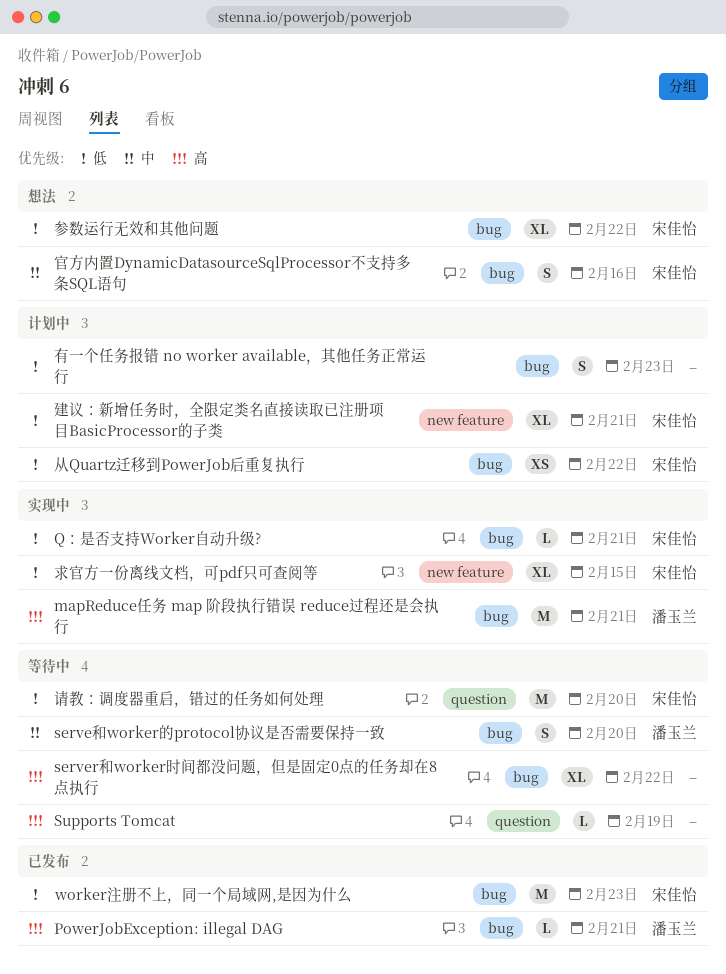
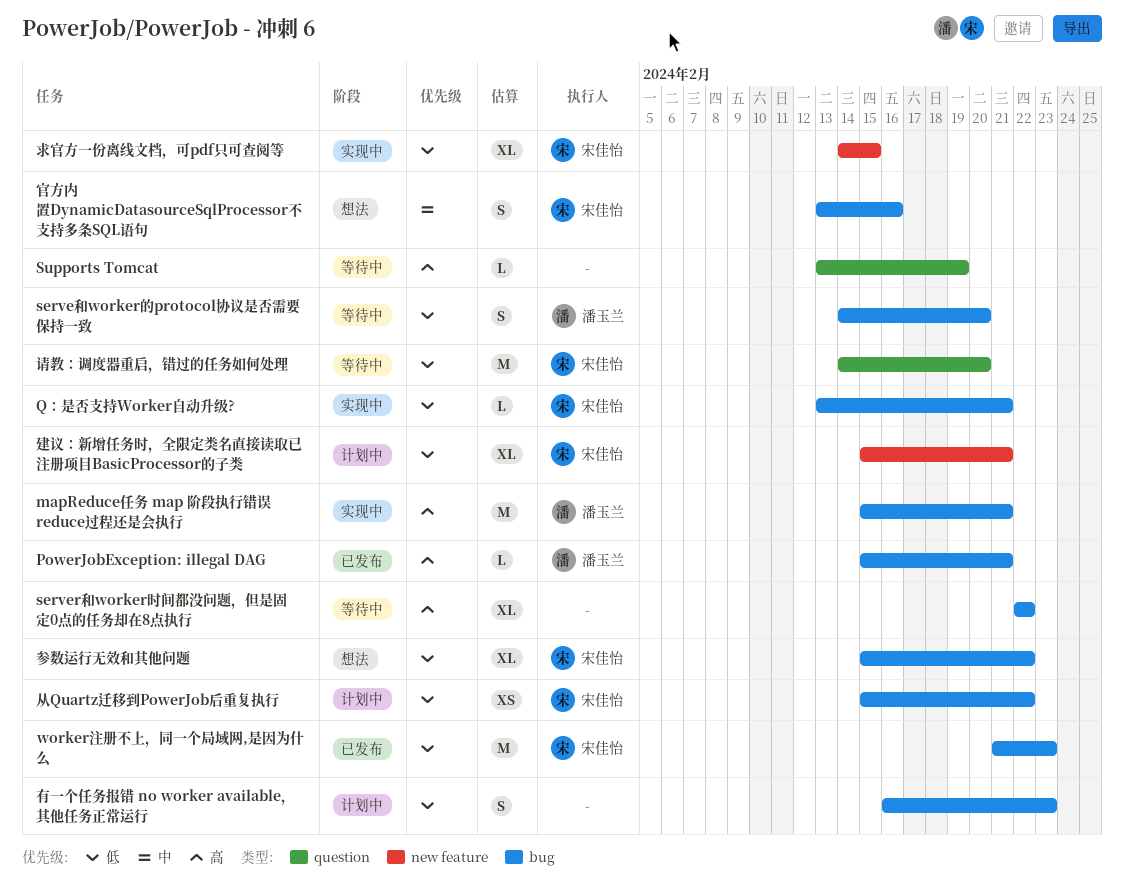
serve和worker的protocol协议是否需要保持一致, priority: 中 -> 低

